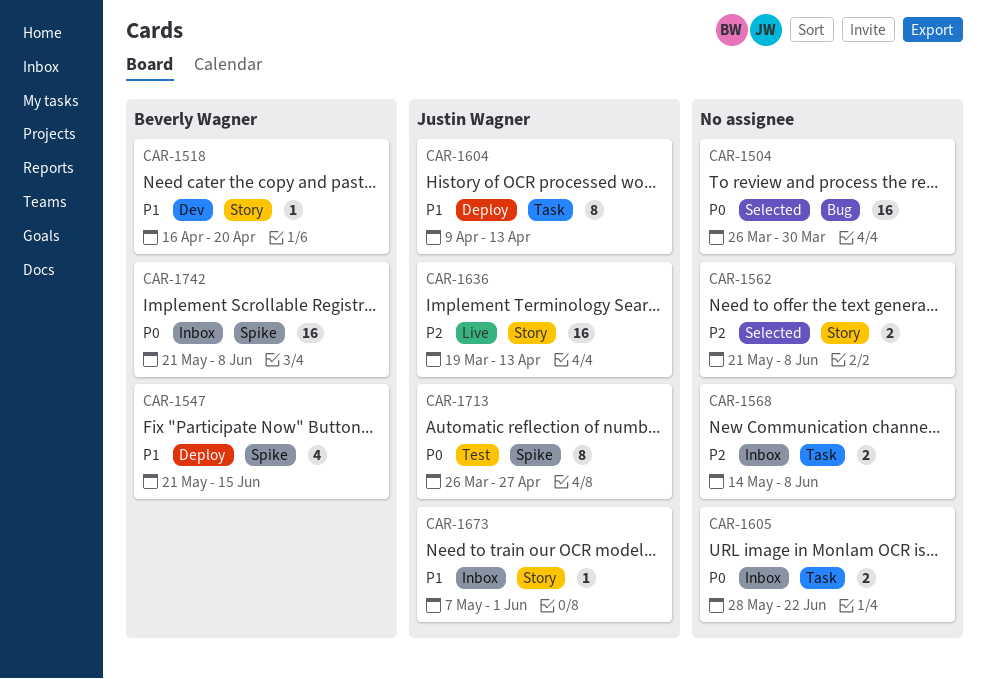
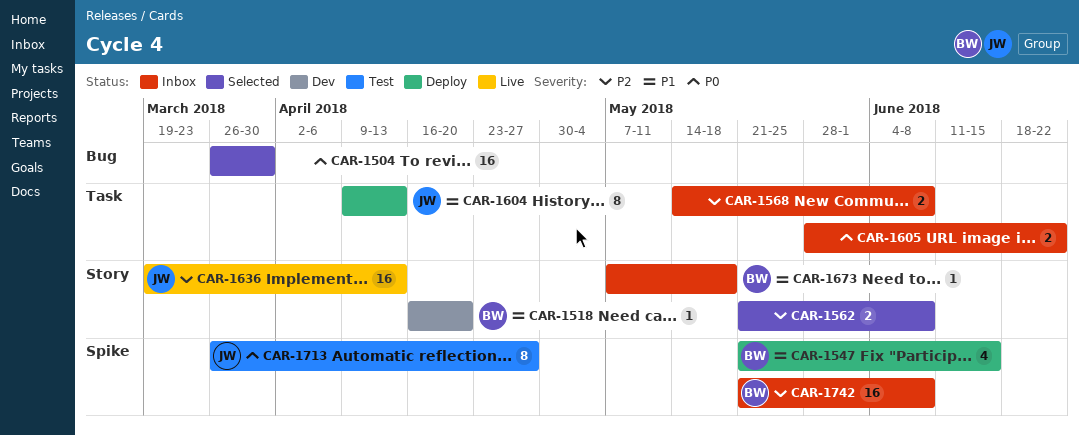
CAR-1673, owner: Justin Wagner -> Beverly Wagner
CAR-1673, due: Jun 1 -> May 18
CAR-1742, priority: P0 -> P2

